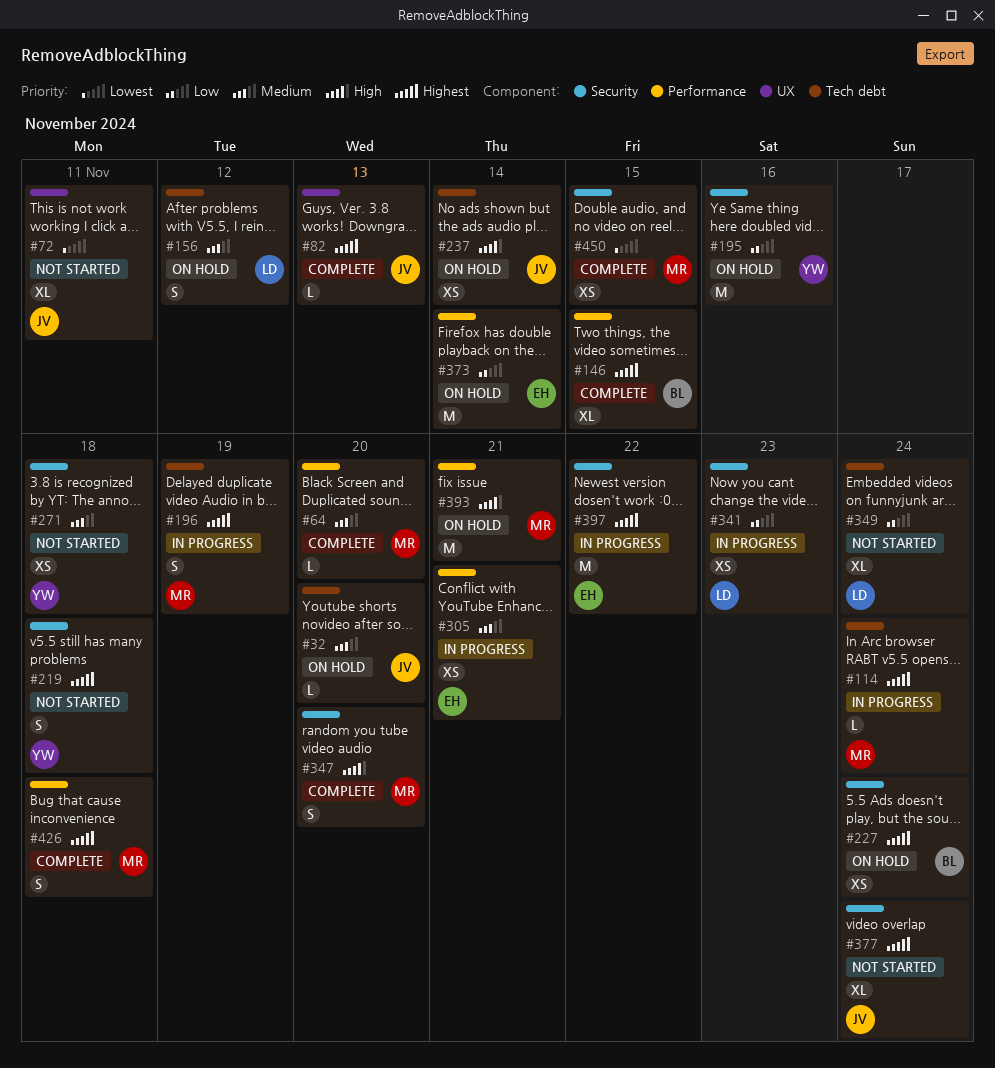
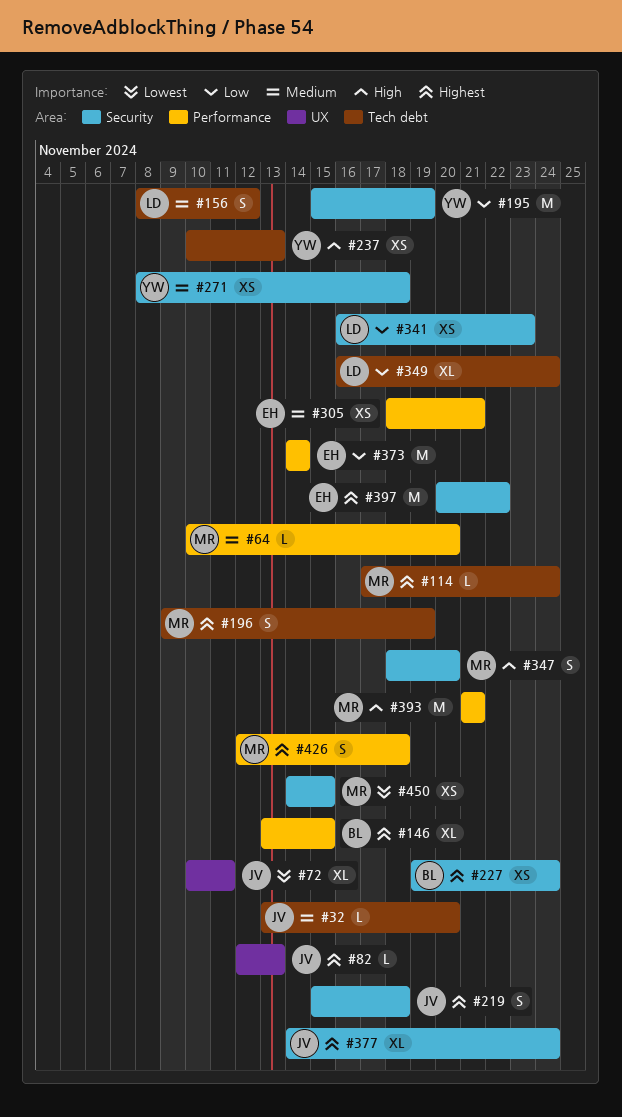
#195, due: Nov 16 -> Nov 19
#219, owner: YW -> JV
#237, owner: JV -> YW
#237, due: Nov 14 -> Nov 13

